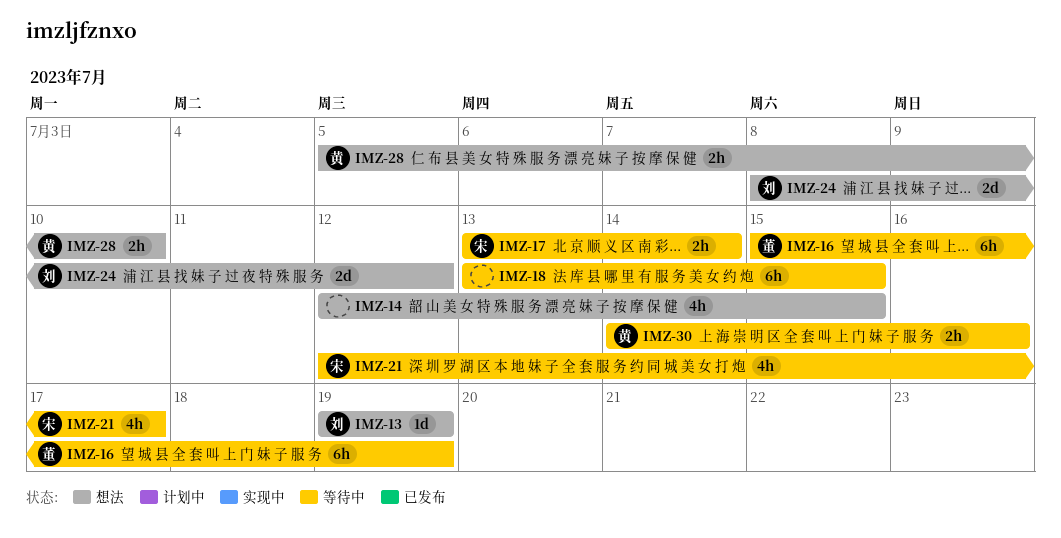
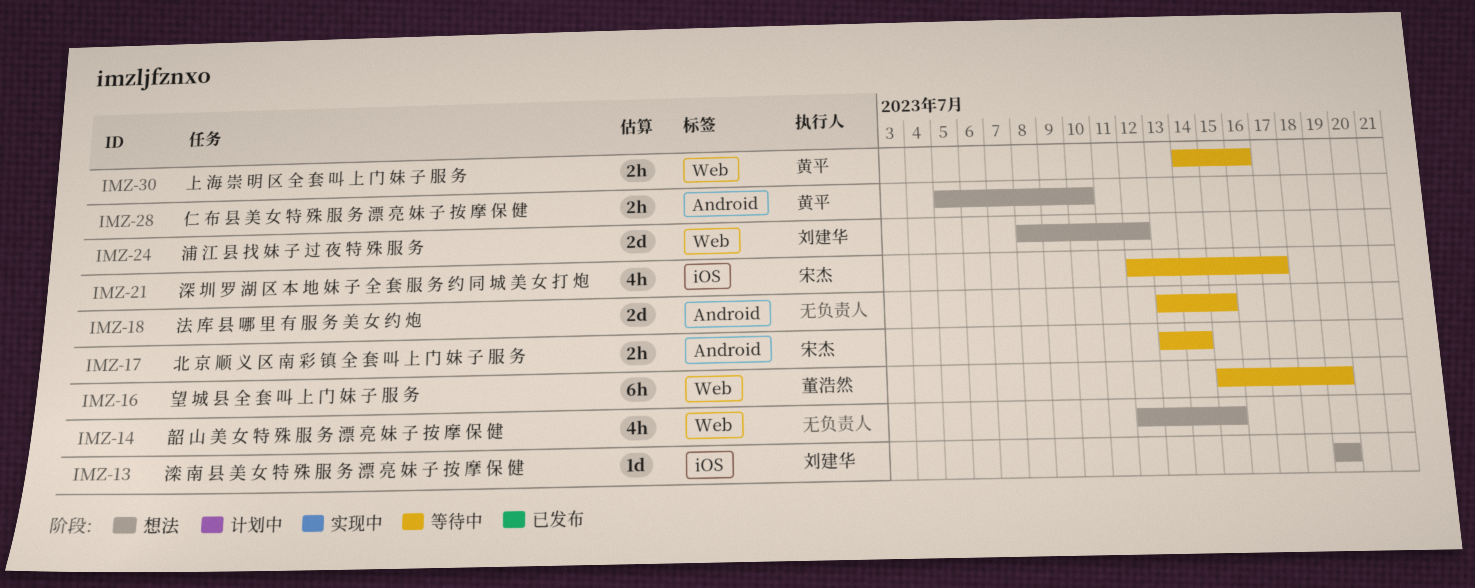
IMZ-18, estimate: 6h -> 2d

